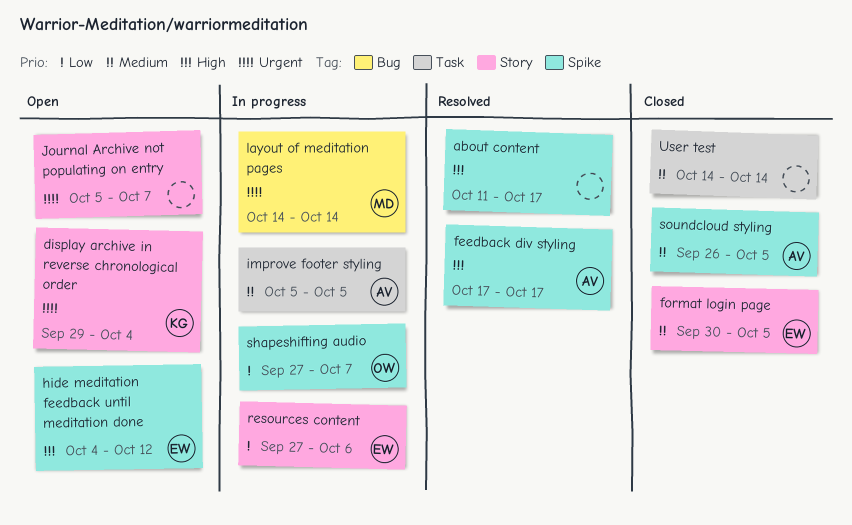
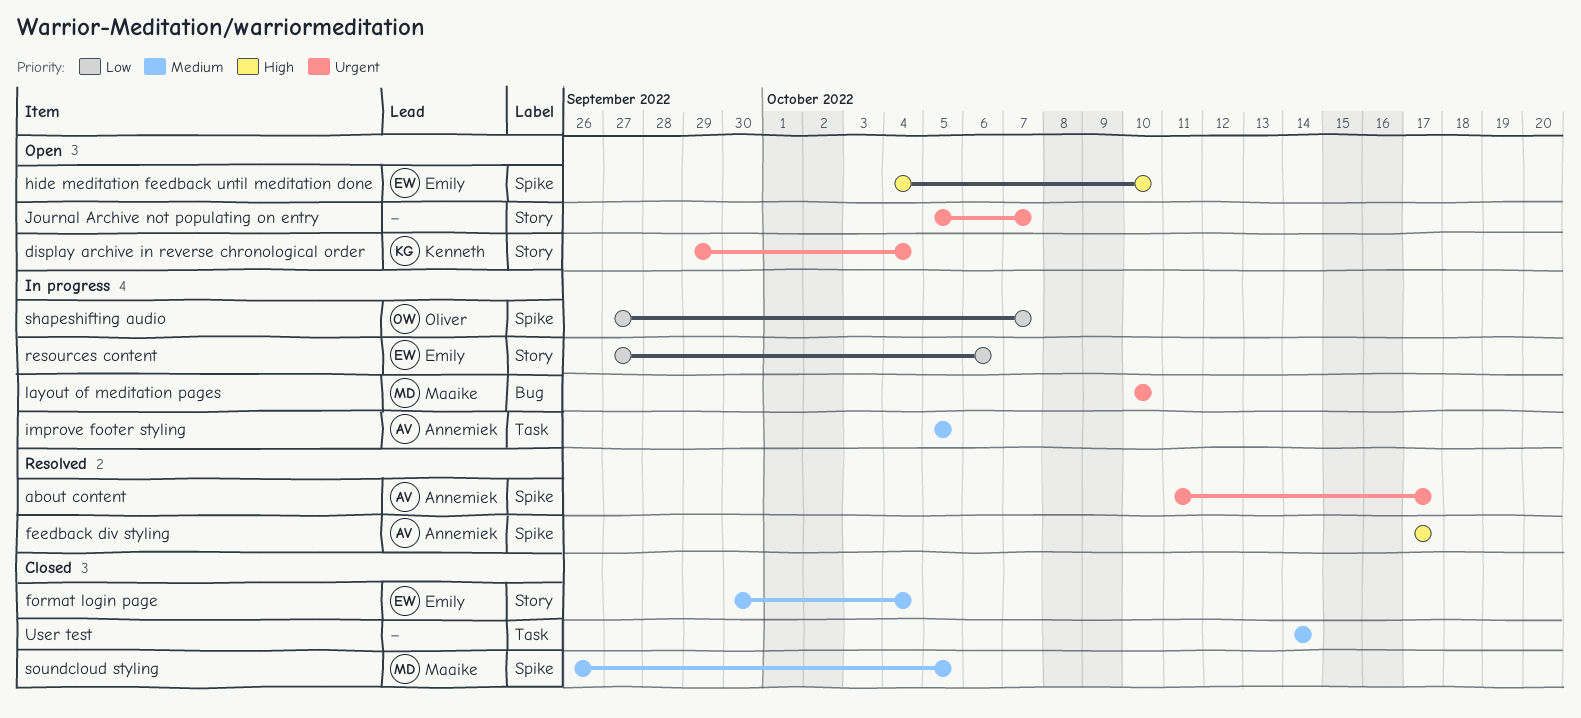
about content, owner: none -> Annemiek
about content, priority: High -> Urgent
format login page, due: Oct 5 -> Oct 4
hide meditation feedback until meditation done, due: Oct 12 -> Oct 10
layout of meditation pages, start: Oct 14 -> Oct 10
layout of meditation pages, due: Oct 14 -> Oct 10
soundcloud styling, owner: Annemiek -> Maaike

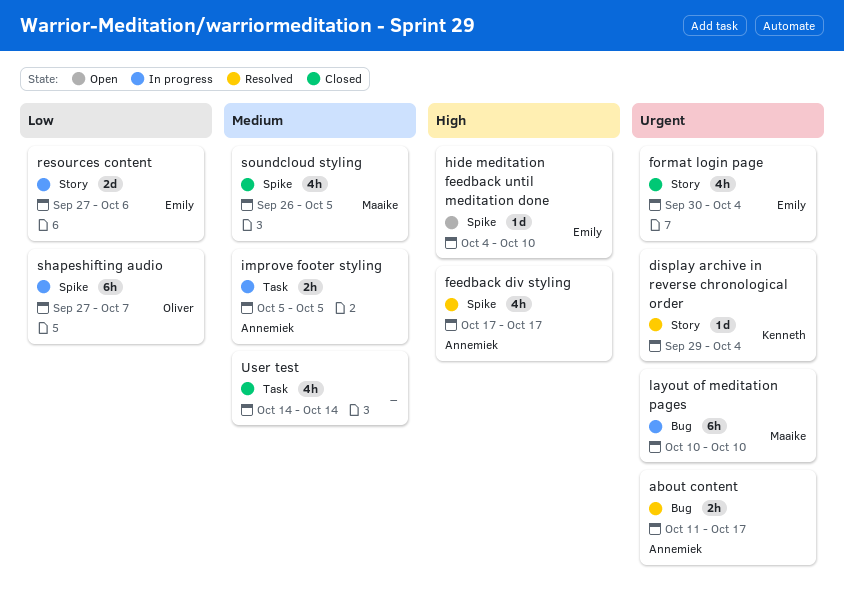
about content, label: Spike -> Bug
display archive in reverse chronological order, status: Open -> Resolved
format login page, priority: Medium -> Urgent
Journal Archive not populating on entry: present -> none

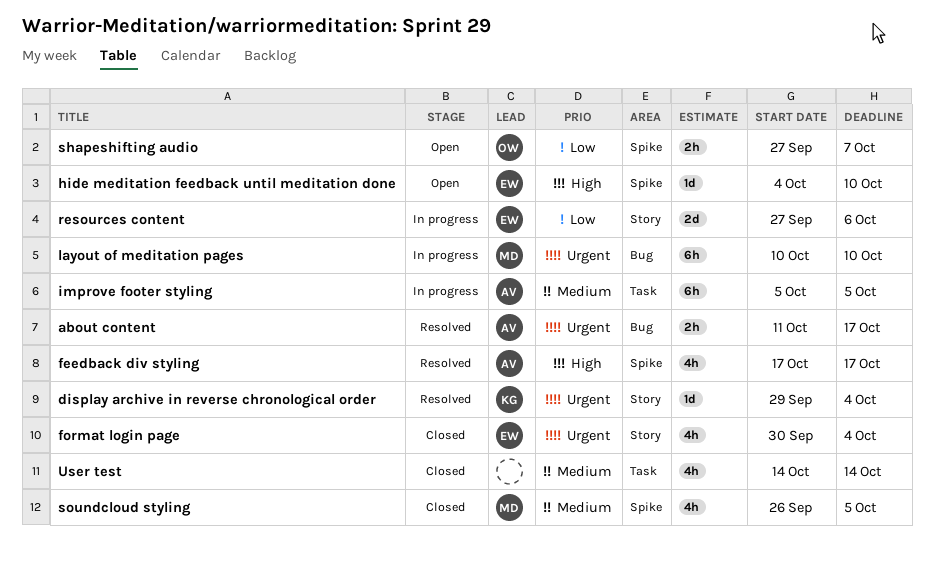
improve footer styling, estimate: 2h -> 6h
shapeshifting audio, status: In progress -> Open
shapeshifting audio, estimate: 6h -> 2h

